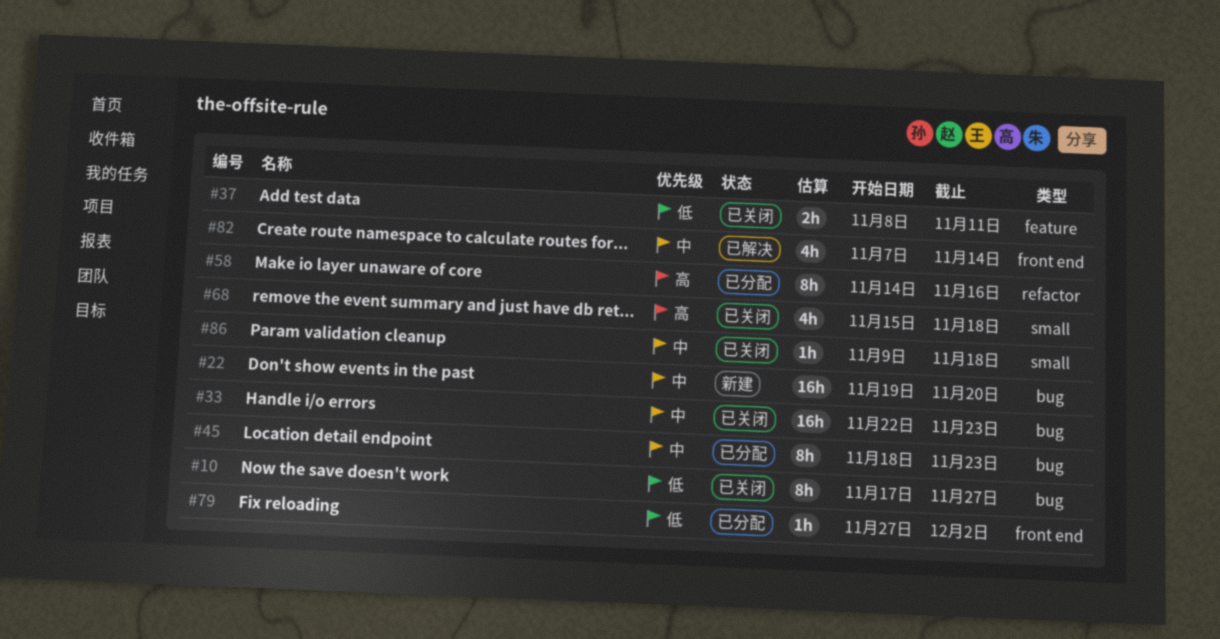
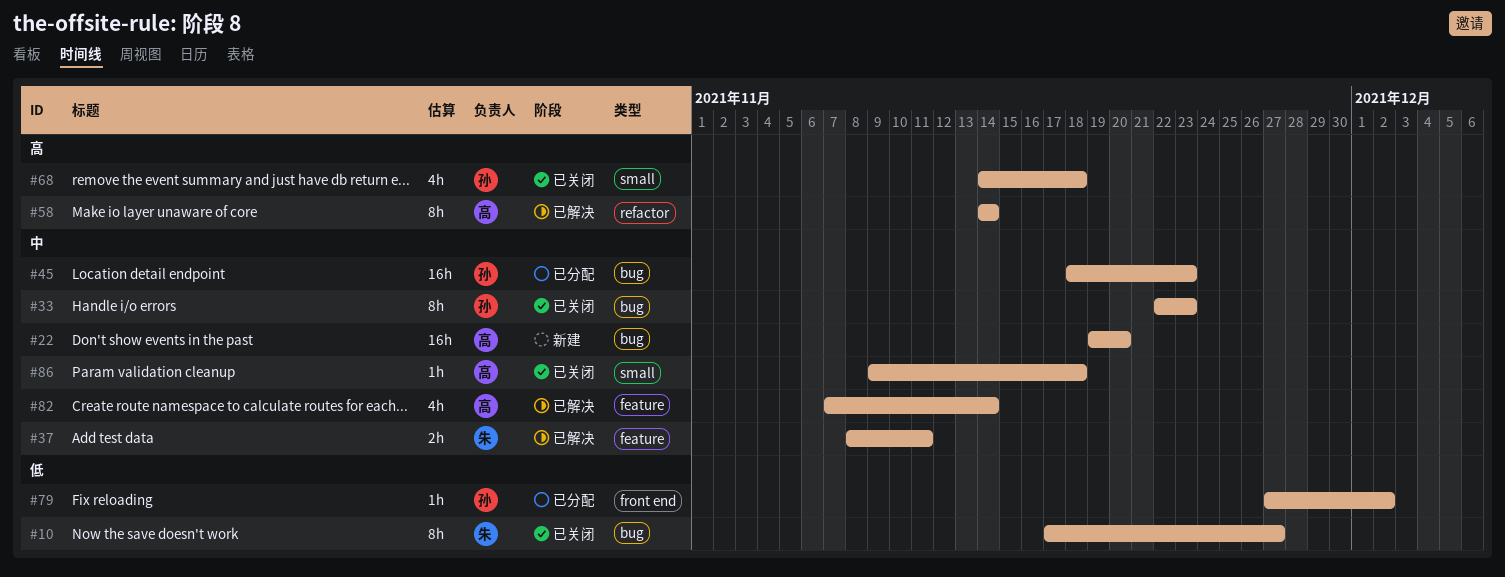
#33, estimate: 16h -> 8h
#37, status: 已关闭 -> 已解决
#37, priority: 低 -> 中
#45, estimate: 8h -> 16h
#58, status: 已分配 -> 已解决
#58, due: Nov 16 -> Nov 14
#68, start: Nov 15 -> Nov 14
#82, label: front end -> feature

